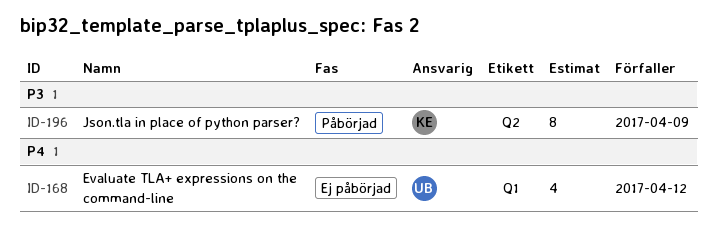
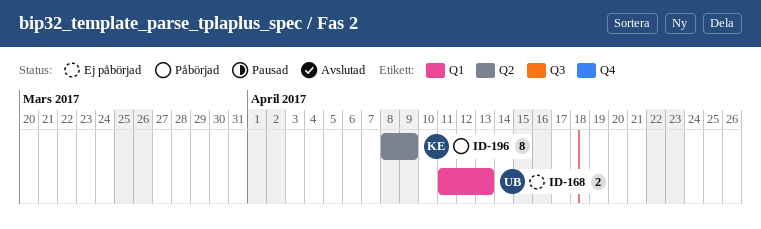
ID-168, estimate: 4 -> 2
ID-168, due: Apr 12 -> Apr 13

